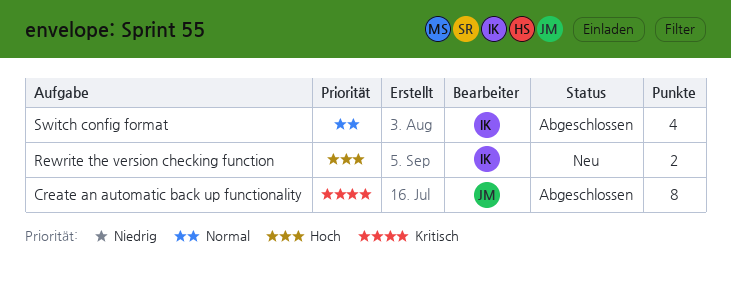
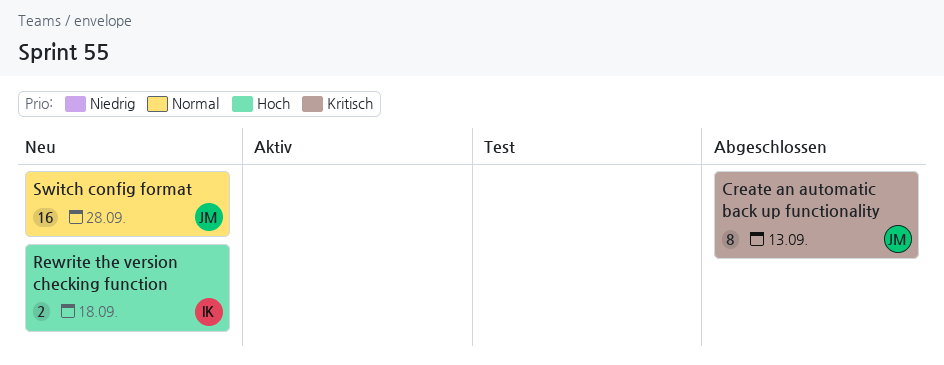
Switch config format, status: Abgeschlossen -> Neu
Switch config format, owner: IK -> JM
Switch config format, estimate: 4 -> 16

